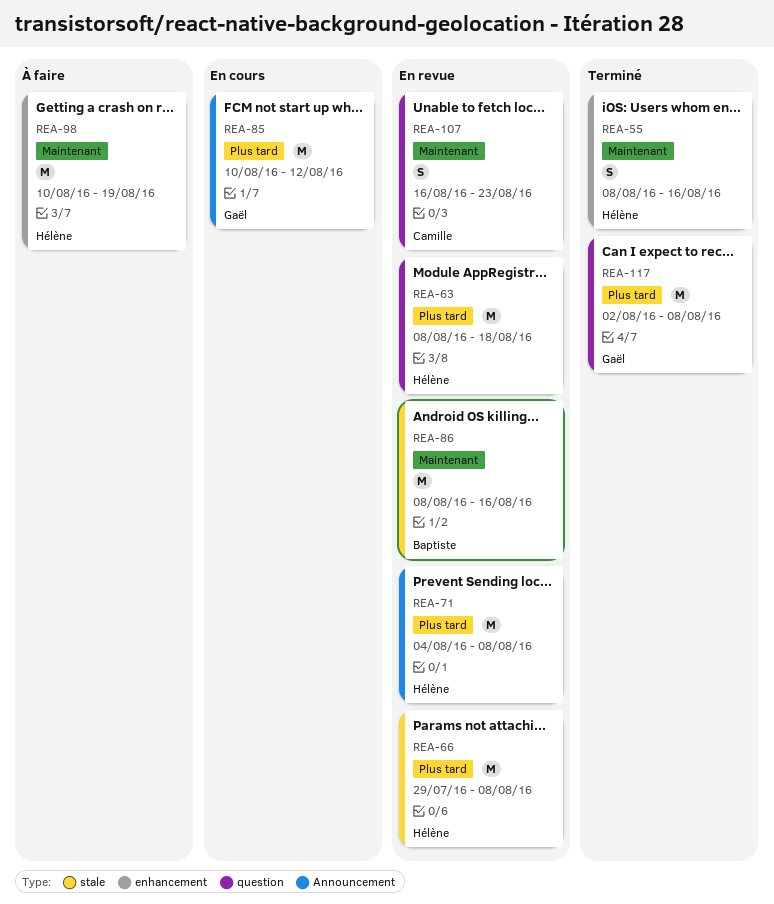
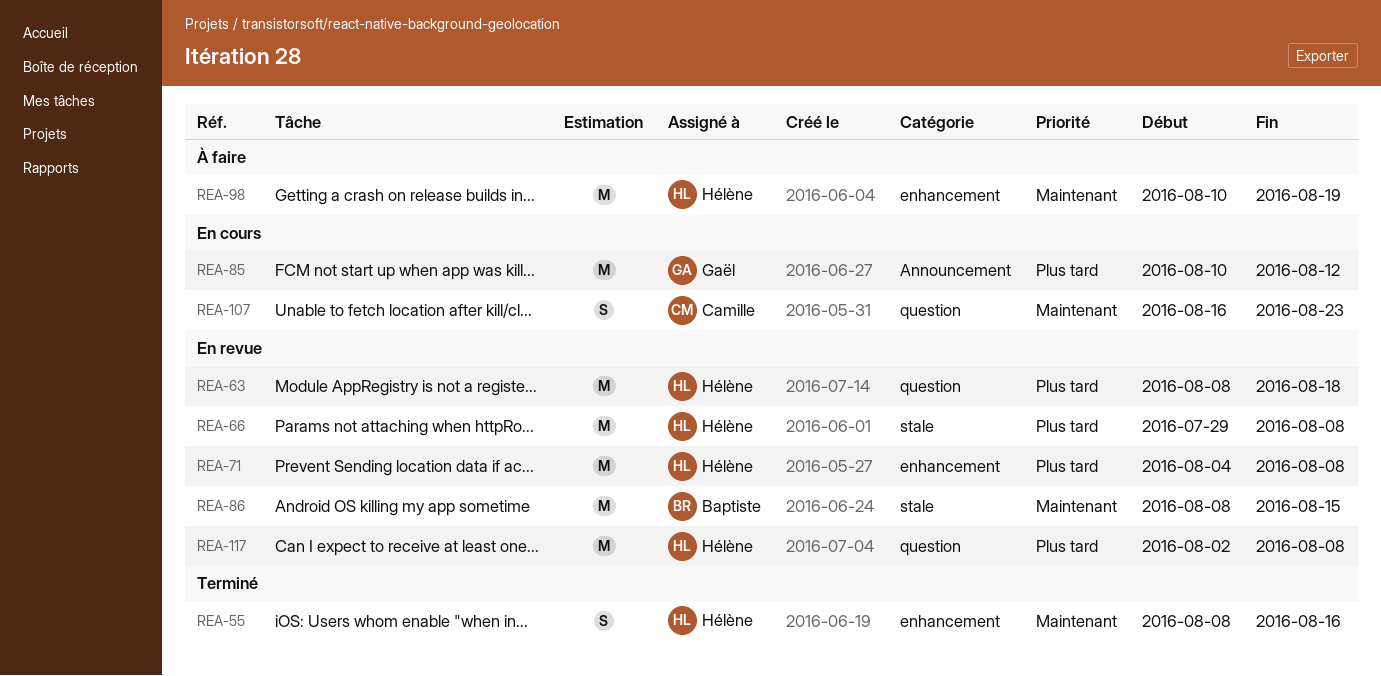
REA-71, label: Announcement -> enhancement
REA-86, due: Aug 16 -> Aug 15
REA-107, status: En revue -> En cours
REA-117, status: Terminé -> En revue
REA-117, owner: Gaël -> Hélène

